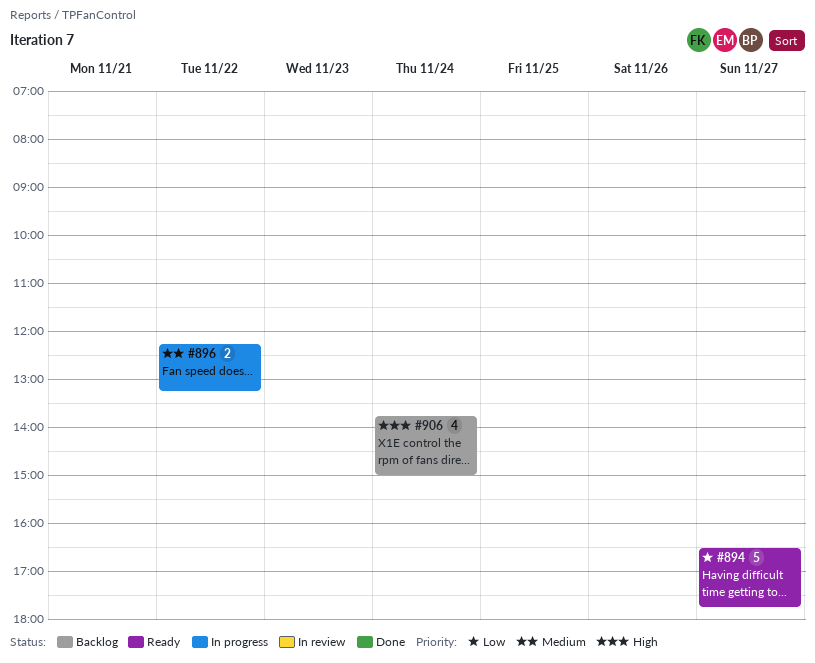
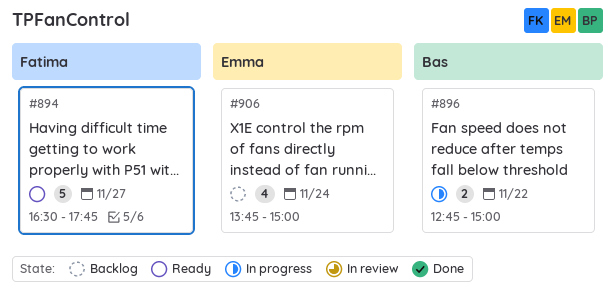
#896, begins: 12:15 -> 12:45
#896, ends: 13:15 -> 15:00

